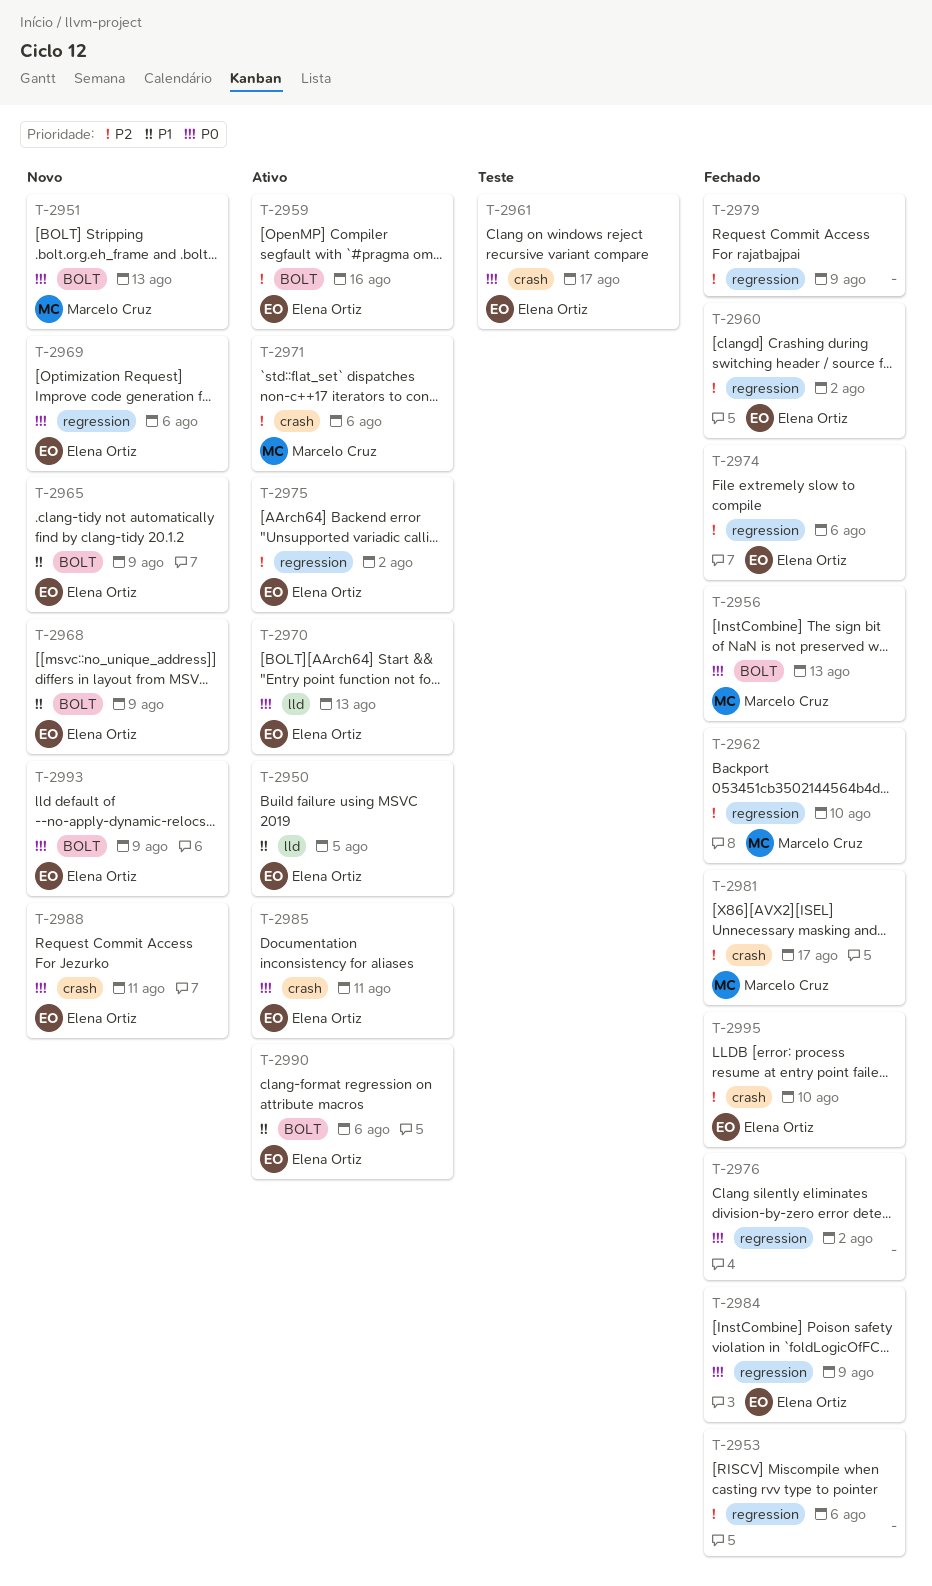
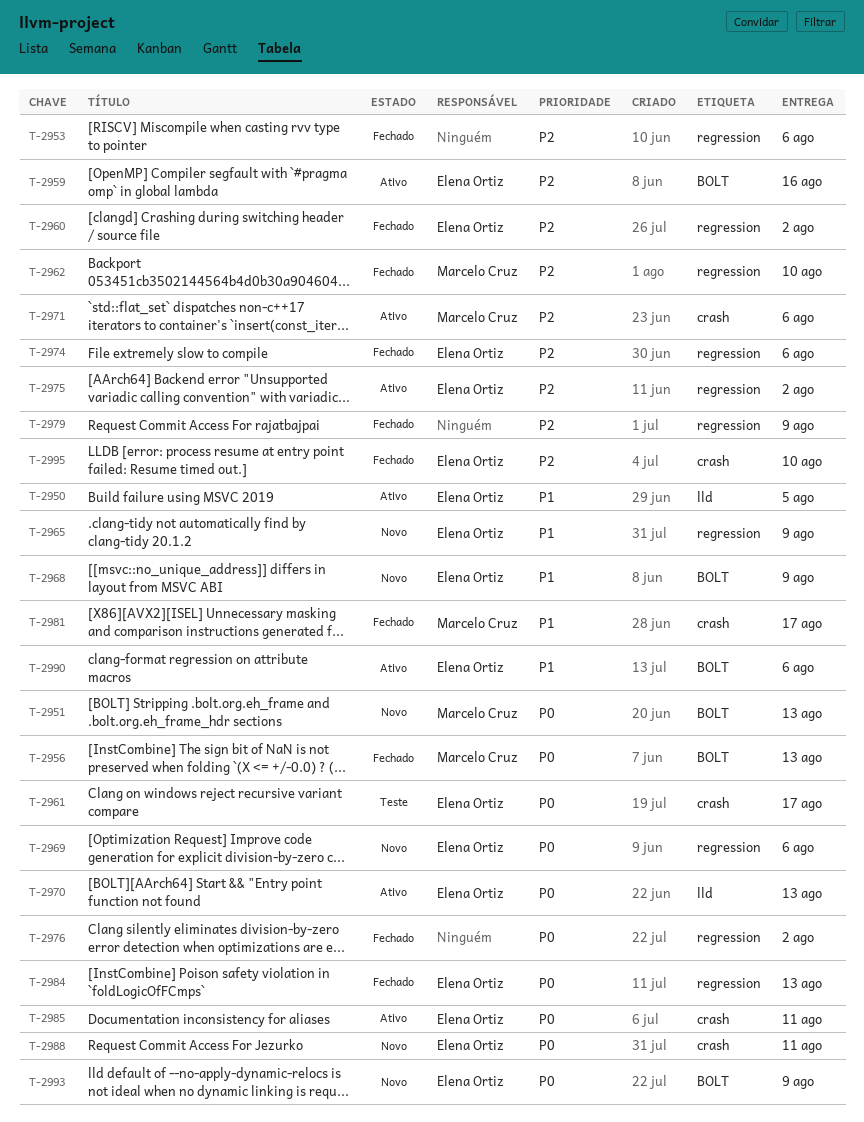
T-2965, label: BOLT -> regression
T-2981, priority: P2 -> P1
T-2984, due: Aug 9 -> Aug 13

